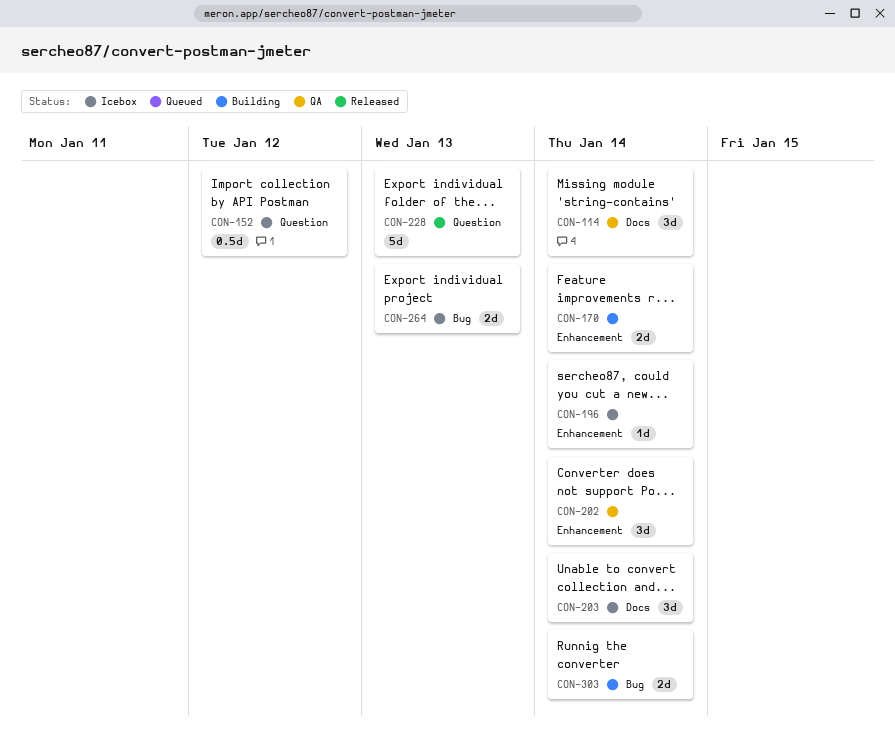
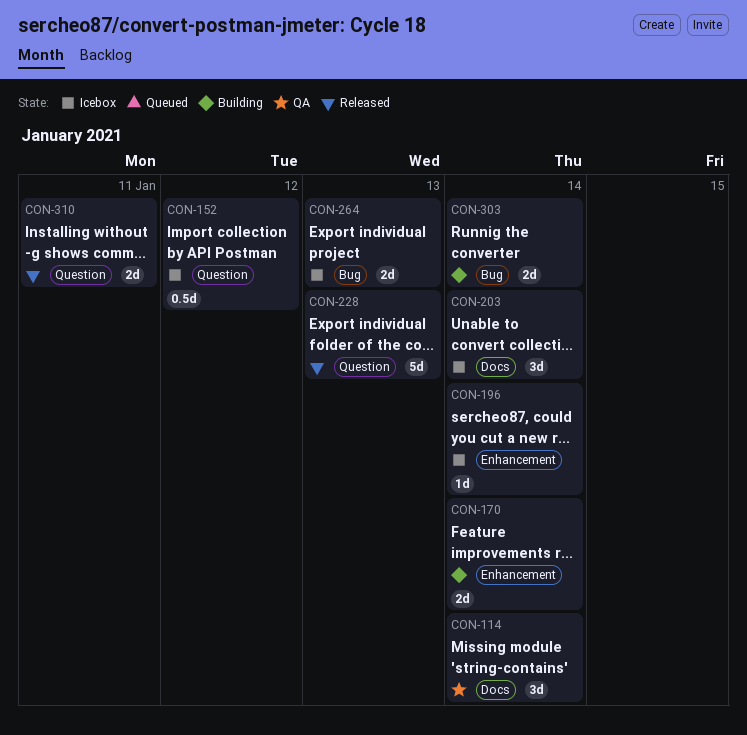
CON-202: present -> none
CON-310: none -> present

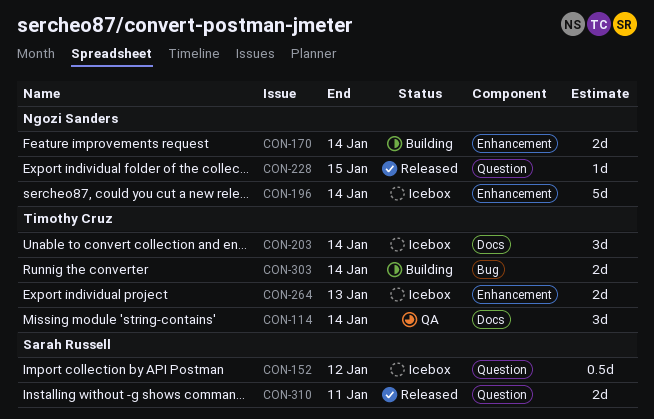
CON-196, estimate: 1d -> 5d
CON-228, estimate: 5d -> 1d
CON-228, due: Jan 13 -> Jan 15
CON-264, label: Bug -> Enhancement

